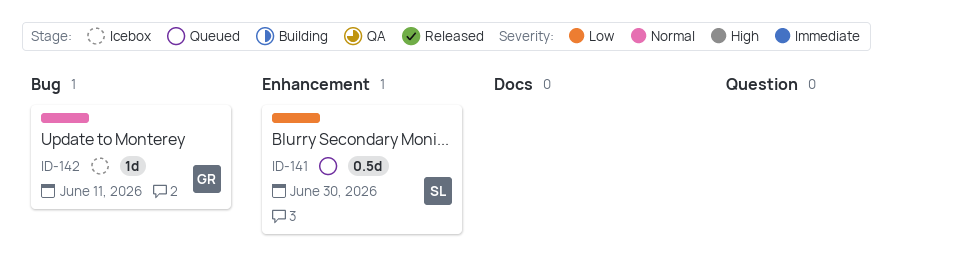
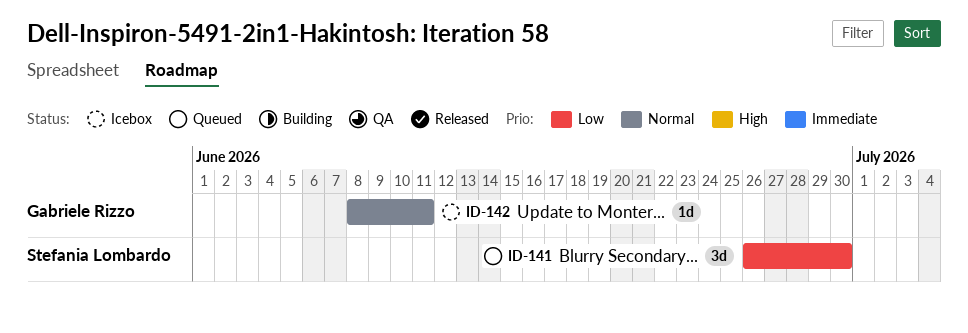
ID-141, estimate: 0.5d -> 3d

